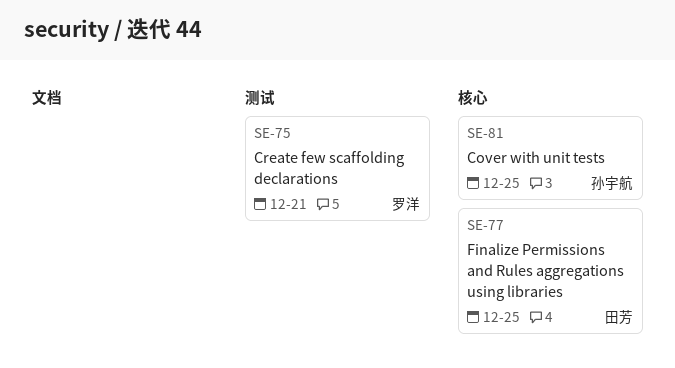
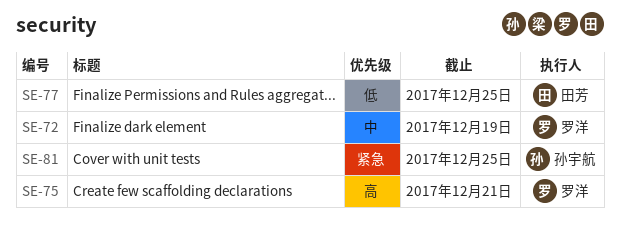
SE-72: none -> present

